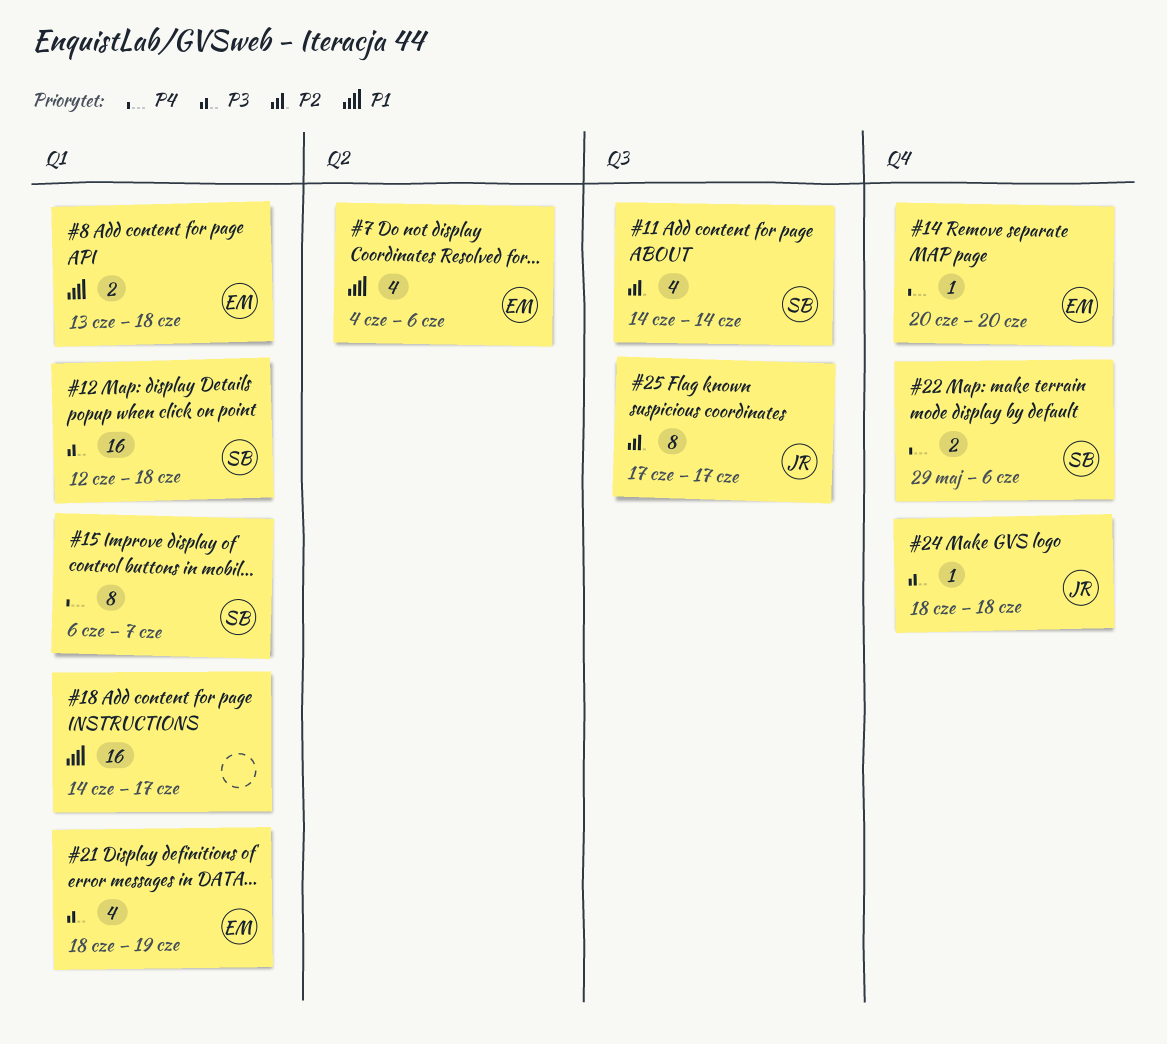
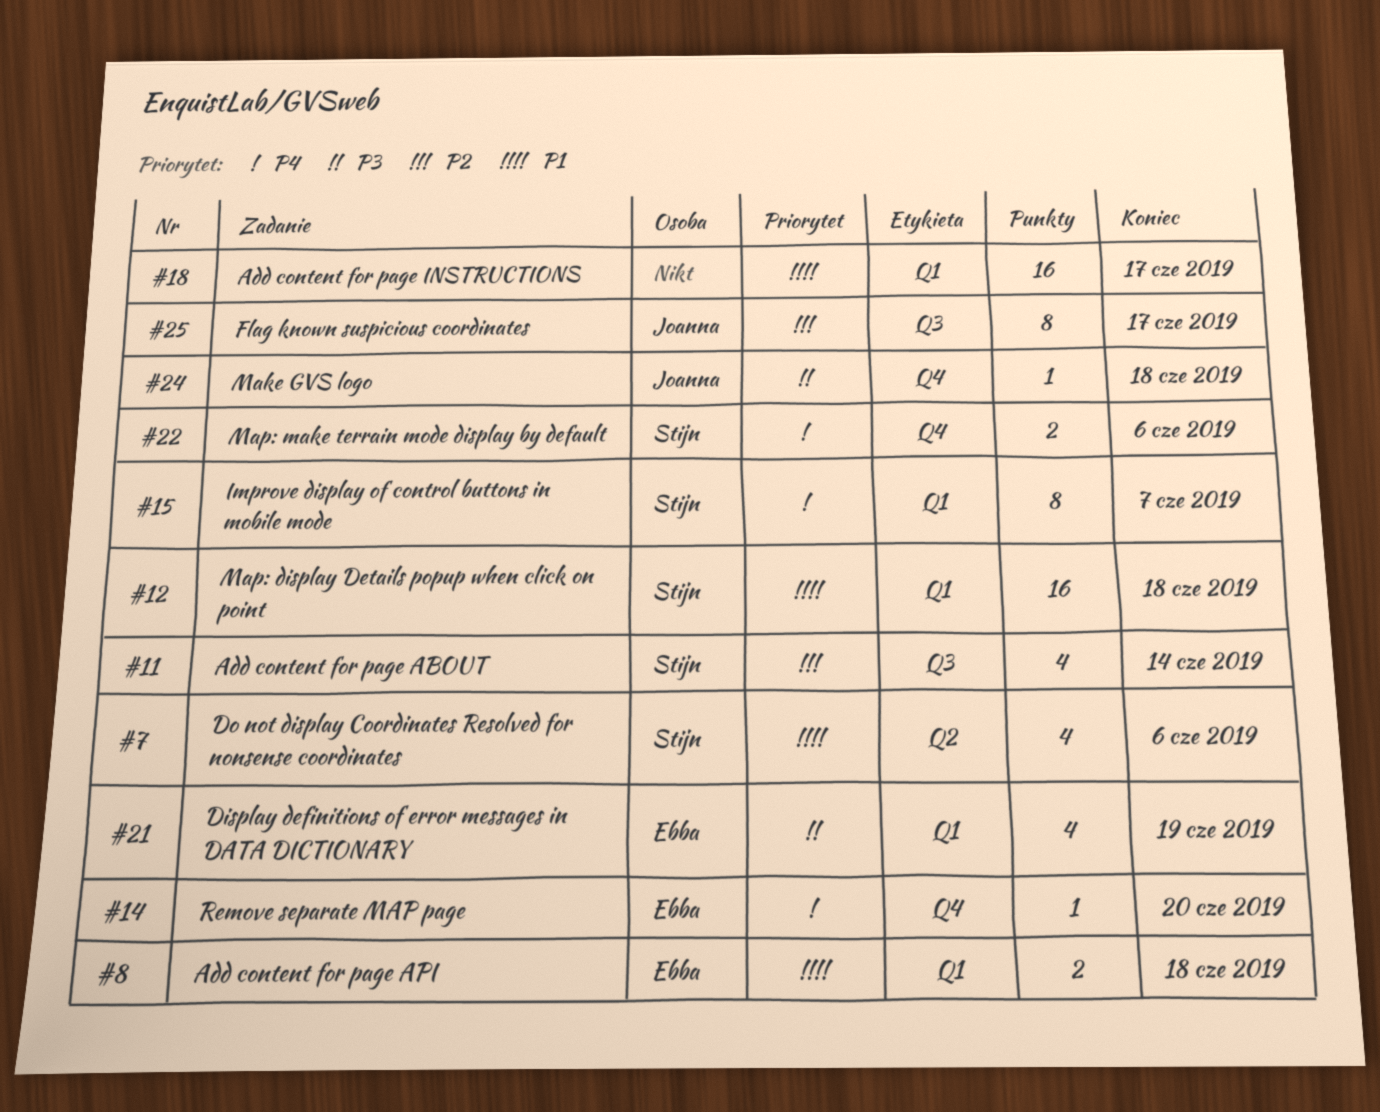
#7, owner: Ebba -> Stijn
#12, priority: P3 -> P1

